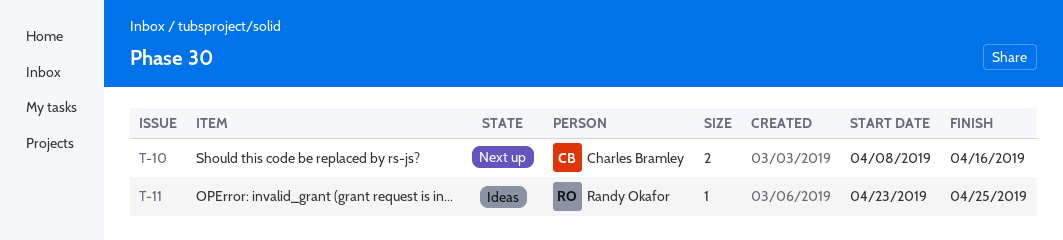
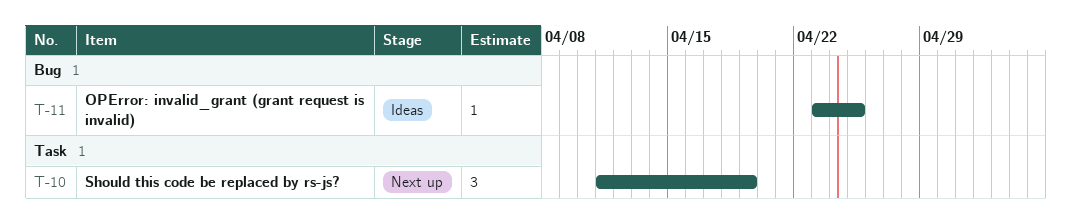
T-10, estimate: 2 -> 3
T-10, start: Apr 8 -> Apr 11
T-10, due: Apr 16 -> Apr 19

